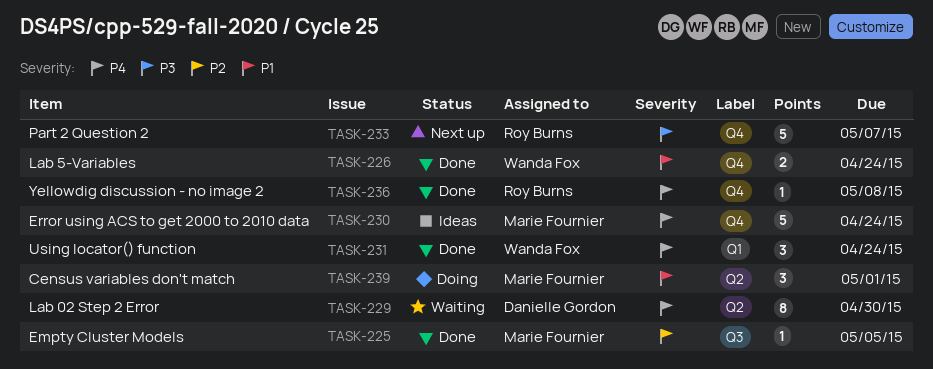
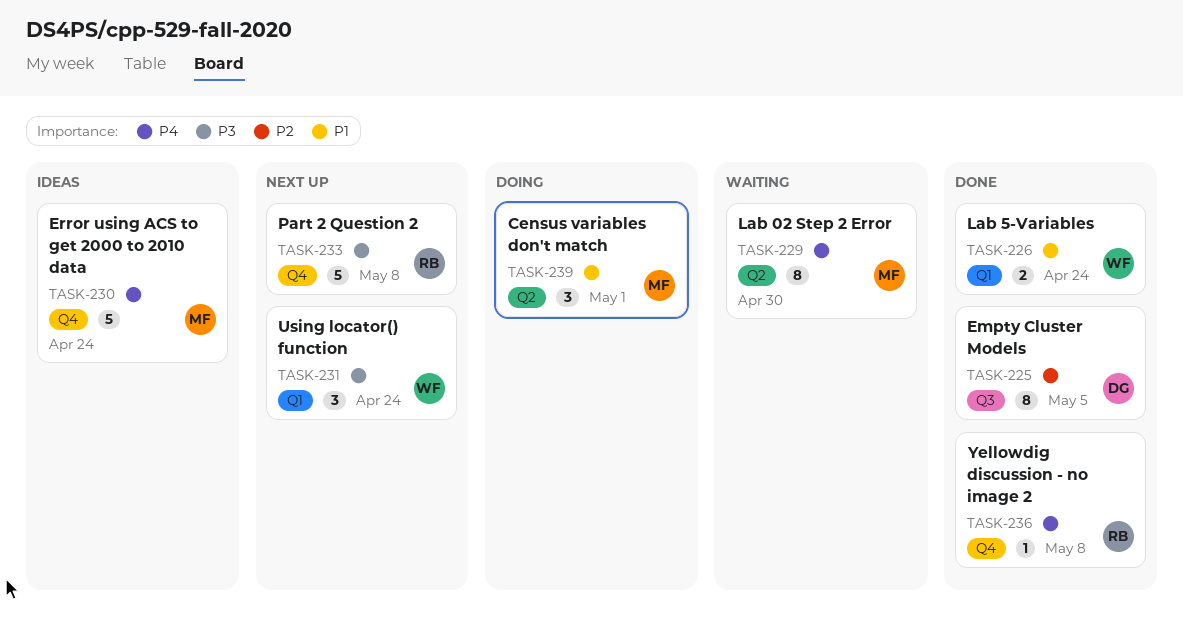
TASK-225, owner: Marie Fournier -> Danielle Gordon
TASK-225, estimate: 1 -> 8
TASK-226, label: Q4 -> Q1
TASK-229, owner: Danielle Gordon -> Marie Fournier
TASK-231, status: Done -> Next up
TASK-231, priority: P4 -> P3
TASK-233, due: May 7 -> May 8

